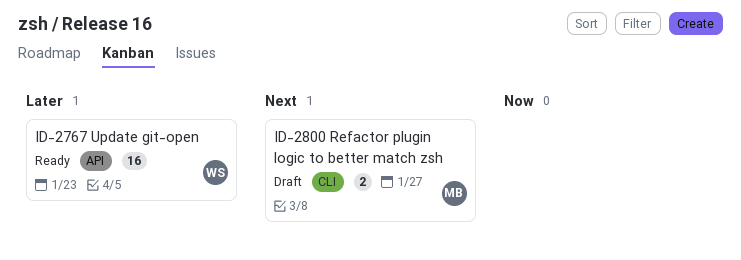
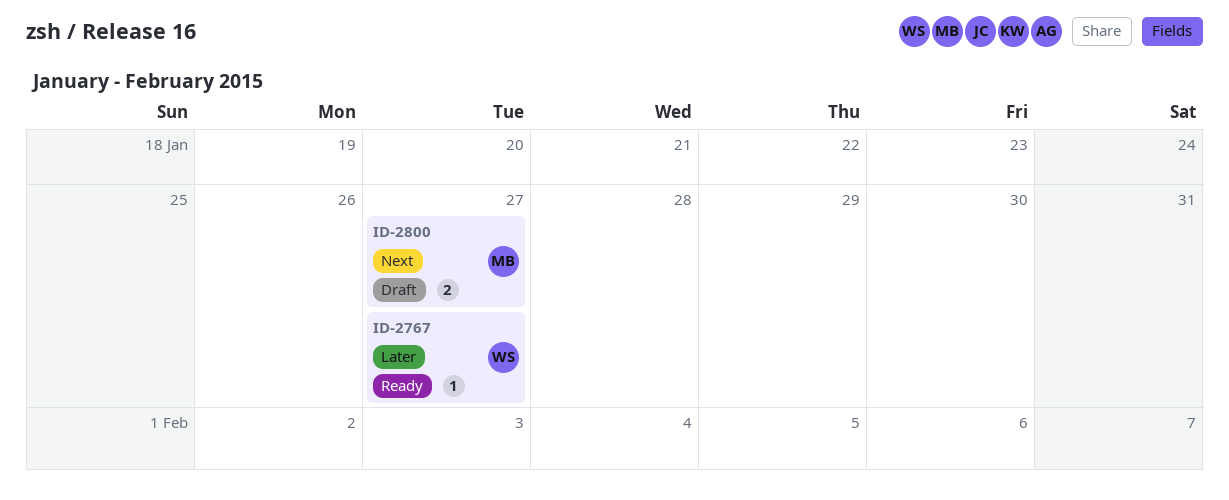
ID-2767, estimate: 16 -> 1
ID-2767, due: Jan 23 -> Jan 27

